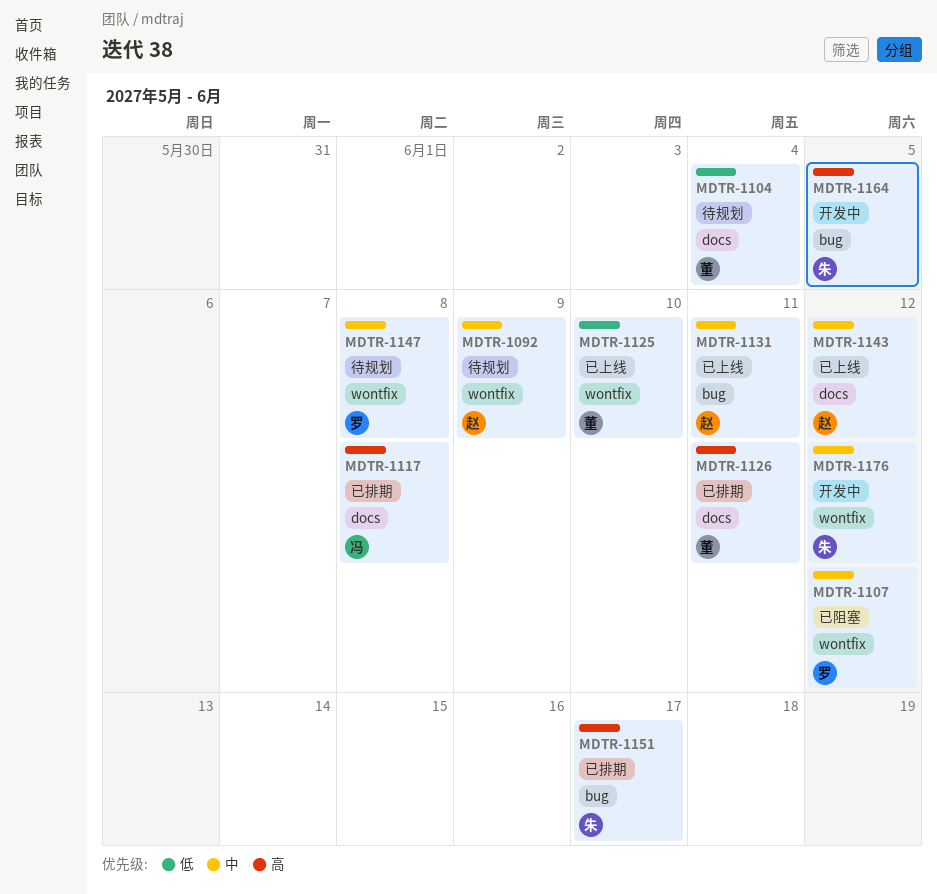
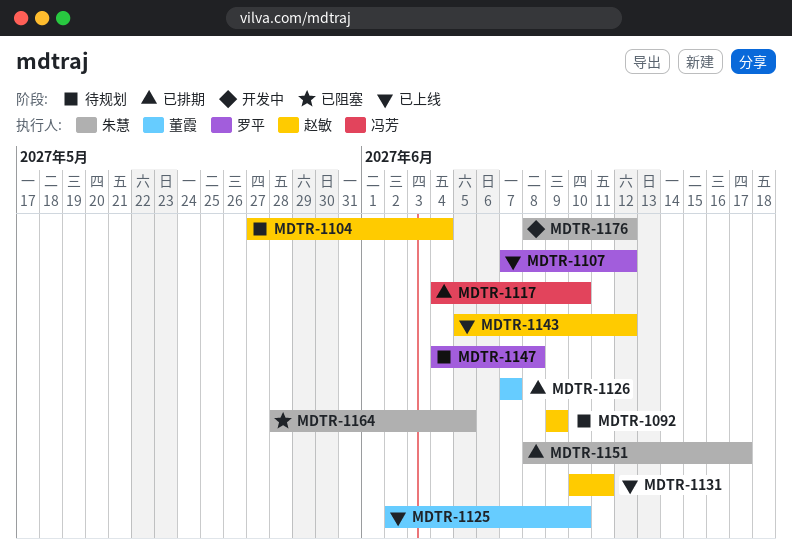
MDTR-1104, owner: 董霞 -> 赵敏
MDTR-1107, status: 已阻塞 -> 已上线
MDTR-1117, due: Jun 8 -> Jun 10
MDTR-1126, due: Jun 11 -> Jun 7
MDTR-1164, status: 开发中 -> 已阻塞

